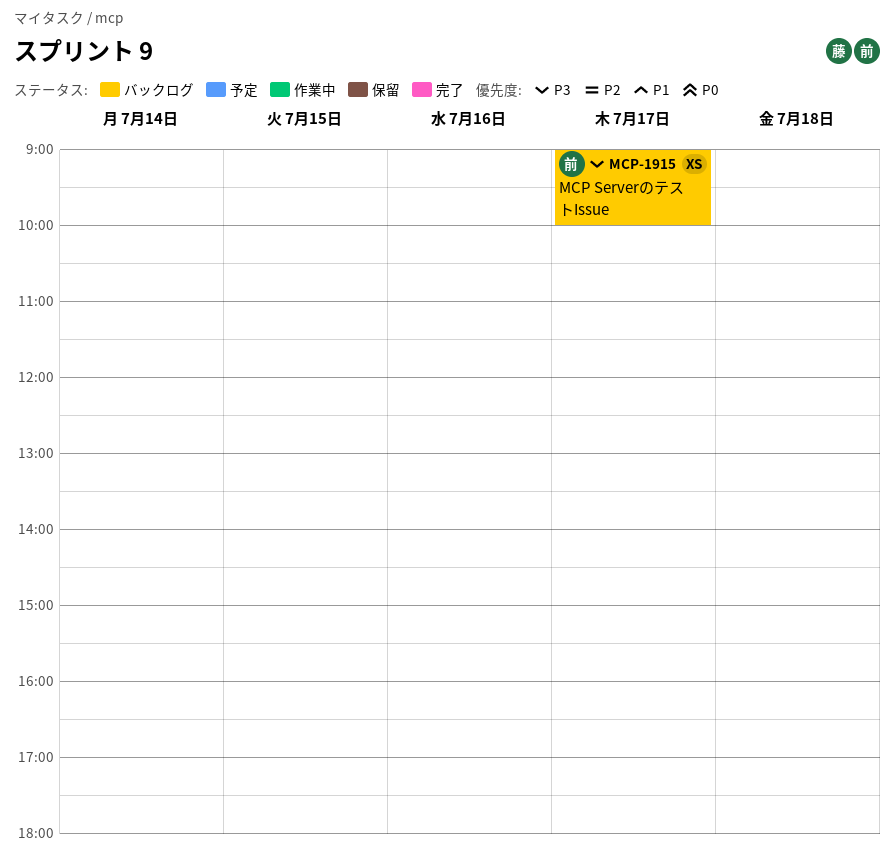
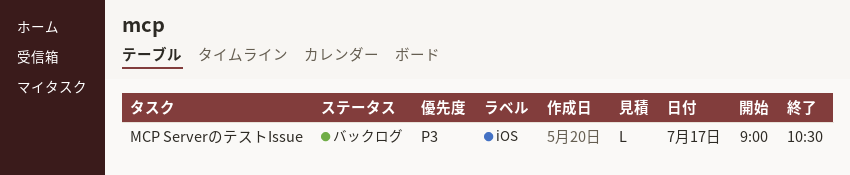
MCP ServerのテストIssue, estimate: XS -> L
MCP ServerのテストIssue, ends: 10:00 -> 10:30

